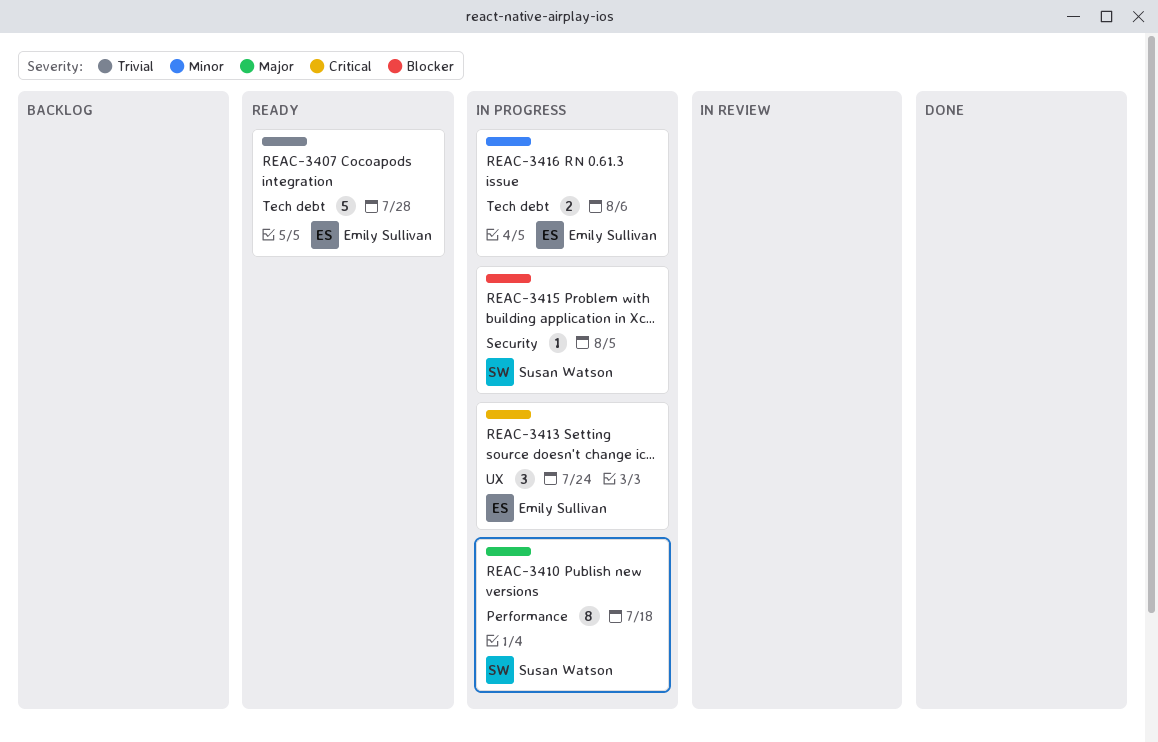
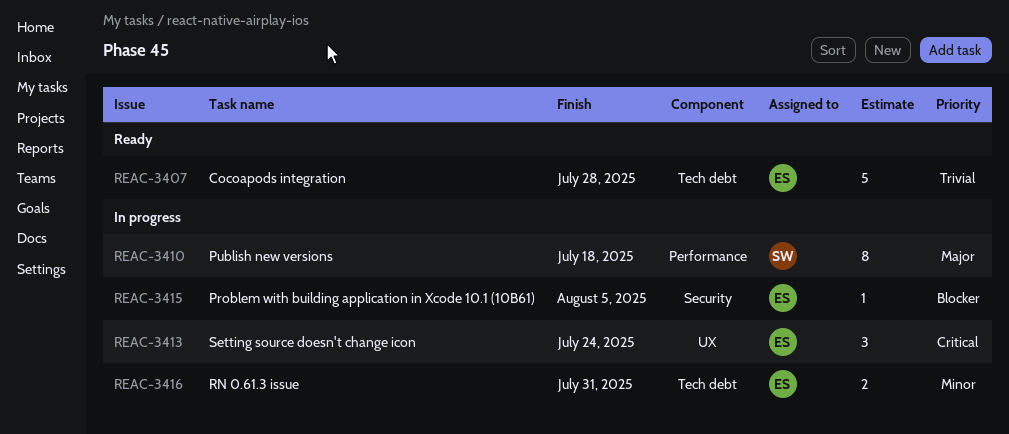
REAC-3415, owner: Susan Watson -> Emily Sullivan
REAC-3416, due: Aug 6 -> Jul 31

